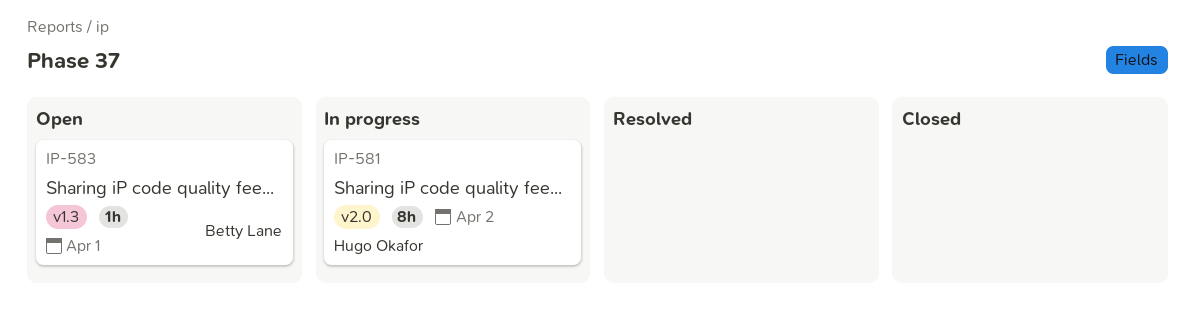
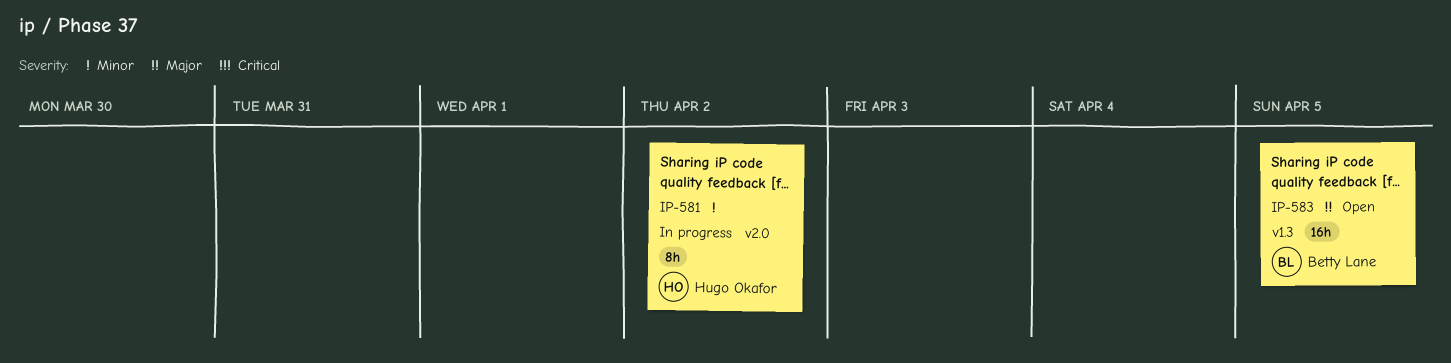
IP-583, estimate: 1h -> 16h
IP-583, due: Apr 1 -> Apr 5

